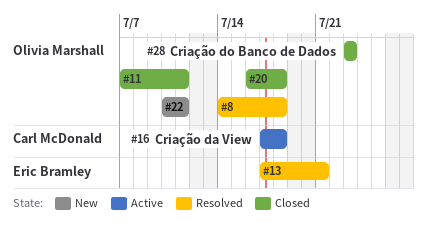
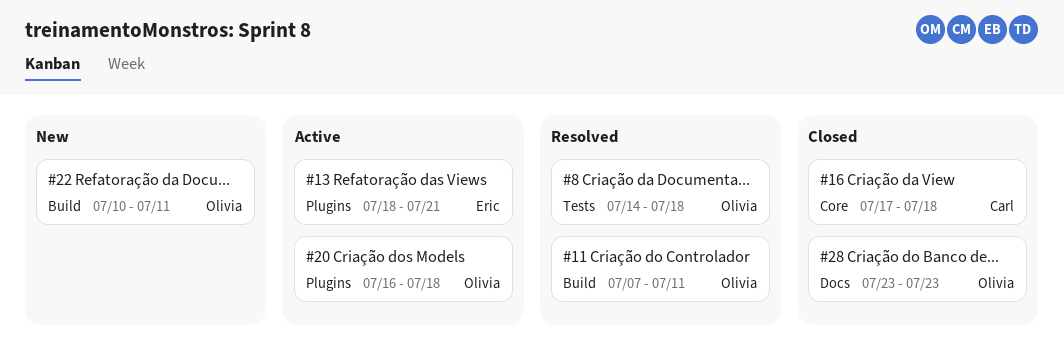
#11, status: Closed -> Resolved
#13, status: Resolved -> Active
#13, start: Jul 17 -> Jul 18
#16, status: Active -> Closed
#20, status: Closed -> Active

